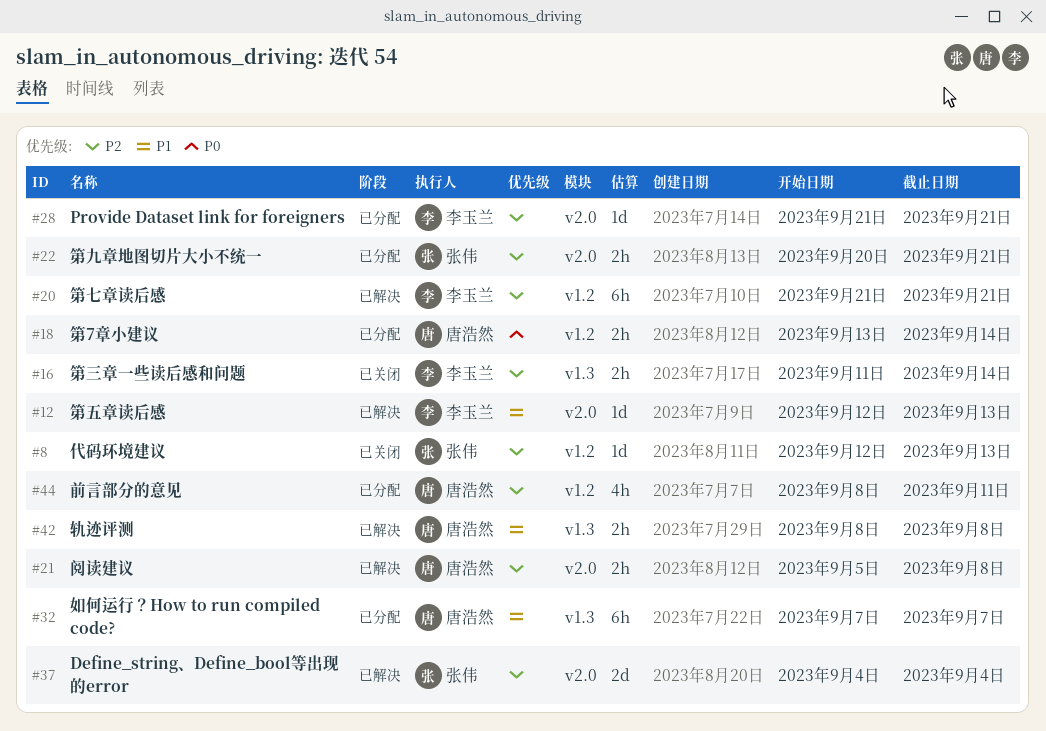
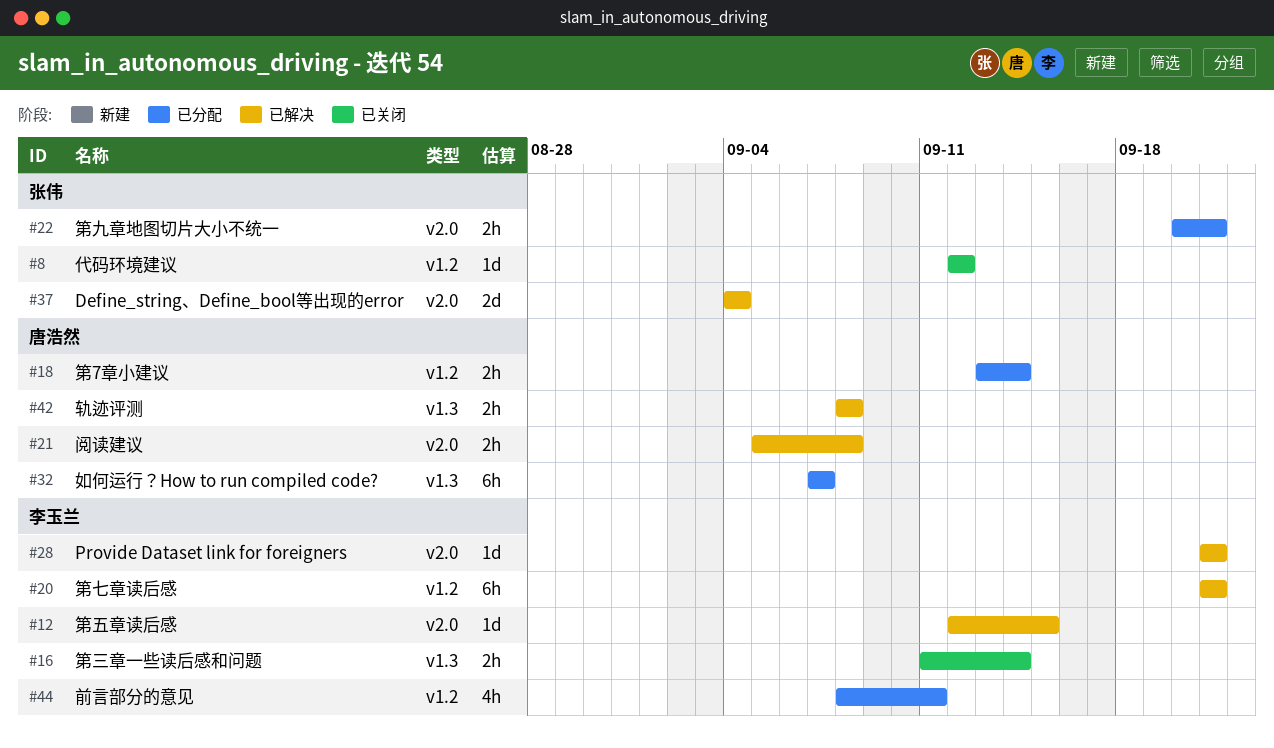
#8, due: Sep 13 -> Sep 12
#12, due: Sep 13 -> Sep 15
#28, status: 已分配 -> 已解决
#44, owner: 唐浩然 -> 李玉兰

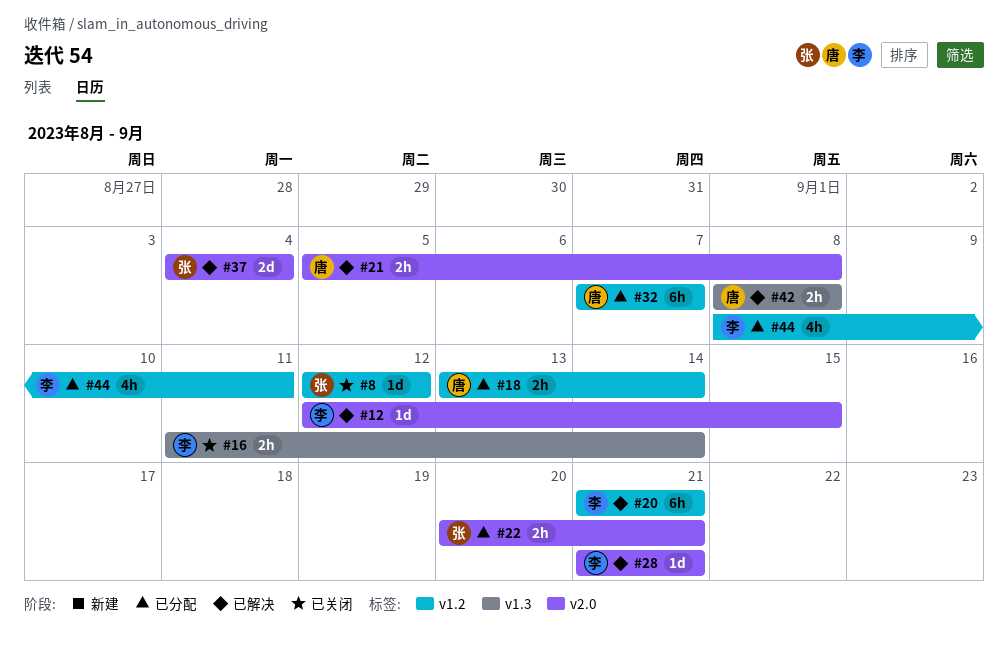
#32, label: v1.3 -> v1.2

